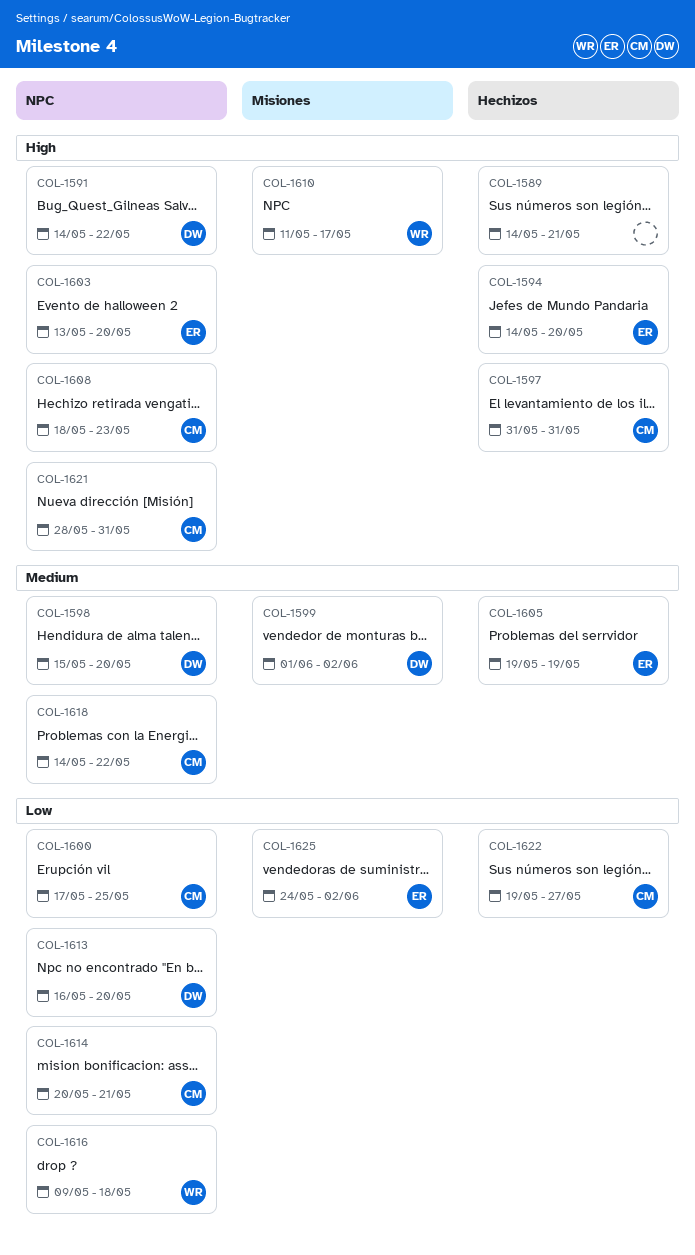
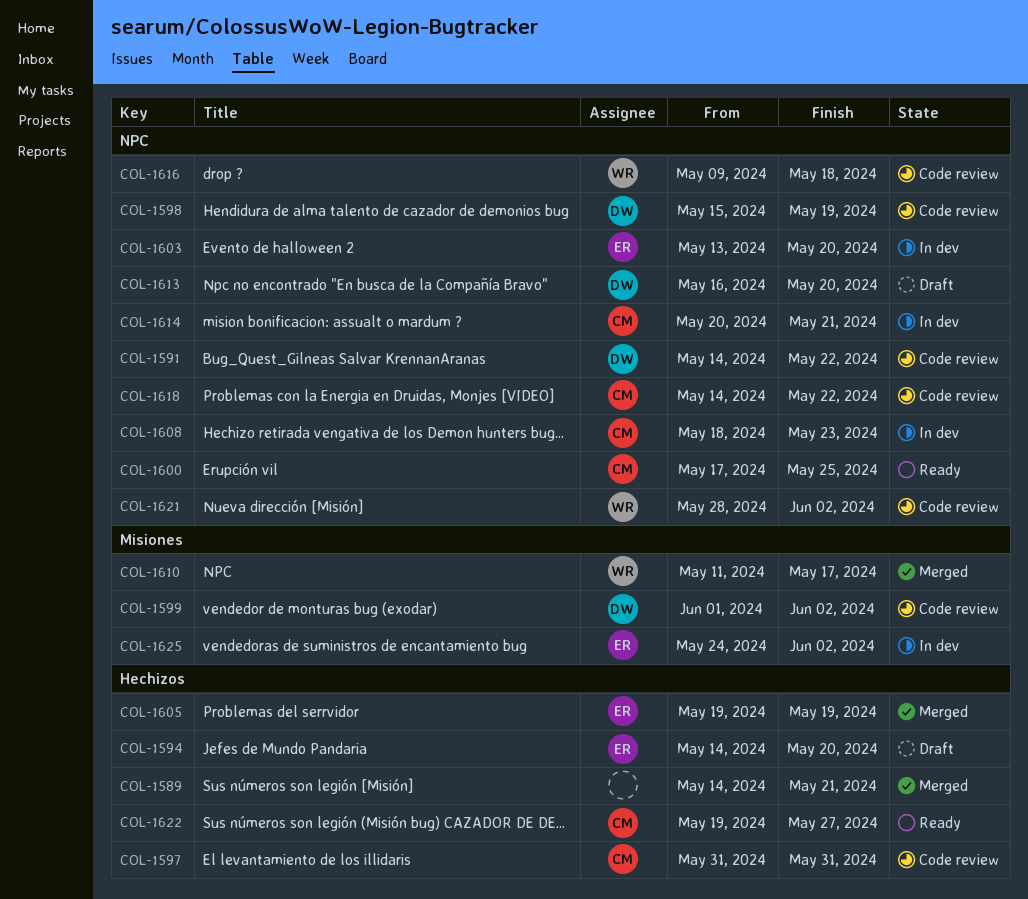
COL-1598, due: May 20 -> May 19
COL-1621, owner: CM -> WR
COL-1621, due: May 31 -> Jun 2

